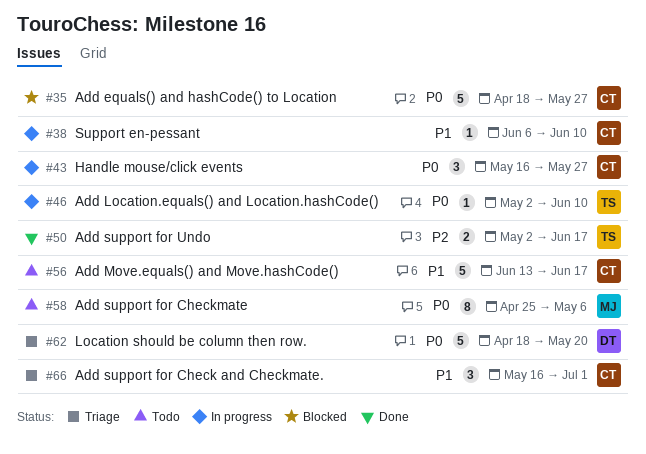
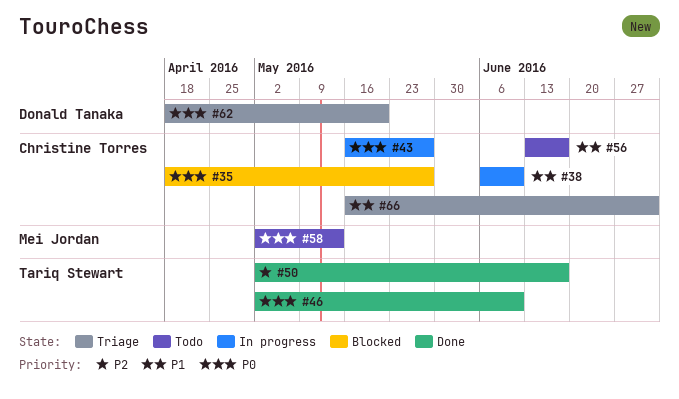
#46, status: In progress -> Done
#58, start: Apr 25 -> May 2
#58, due: May 6 -> May 13

